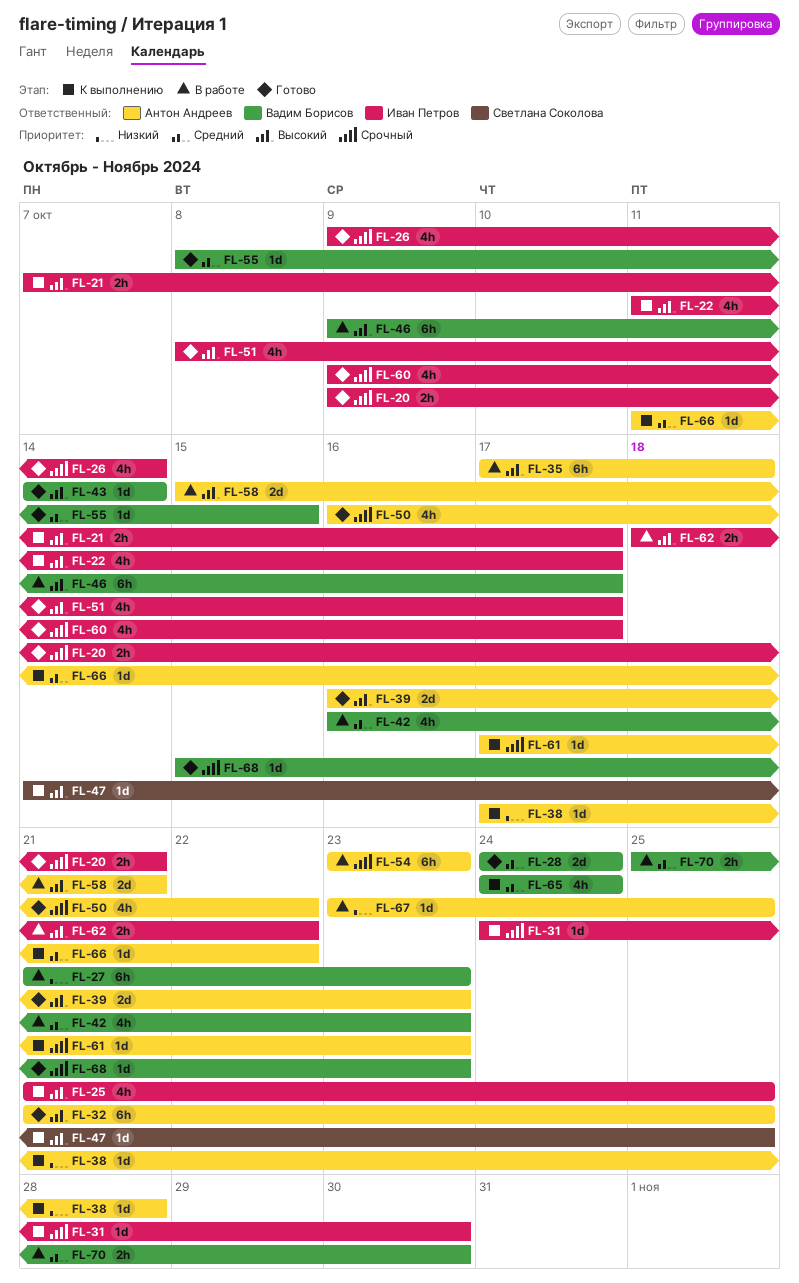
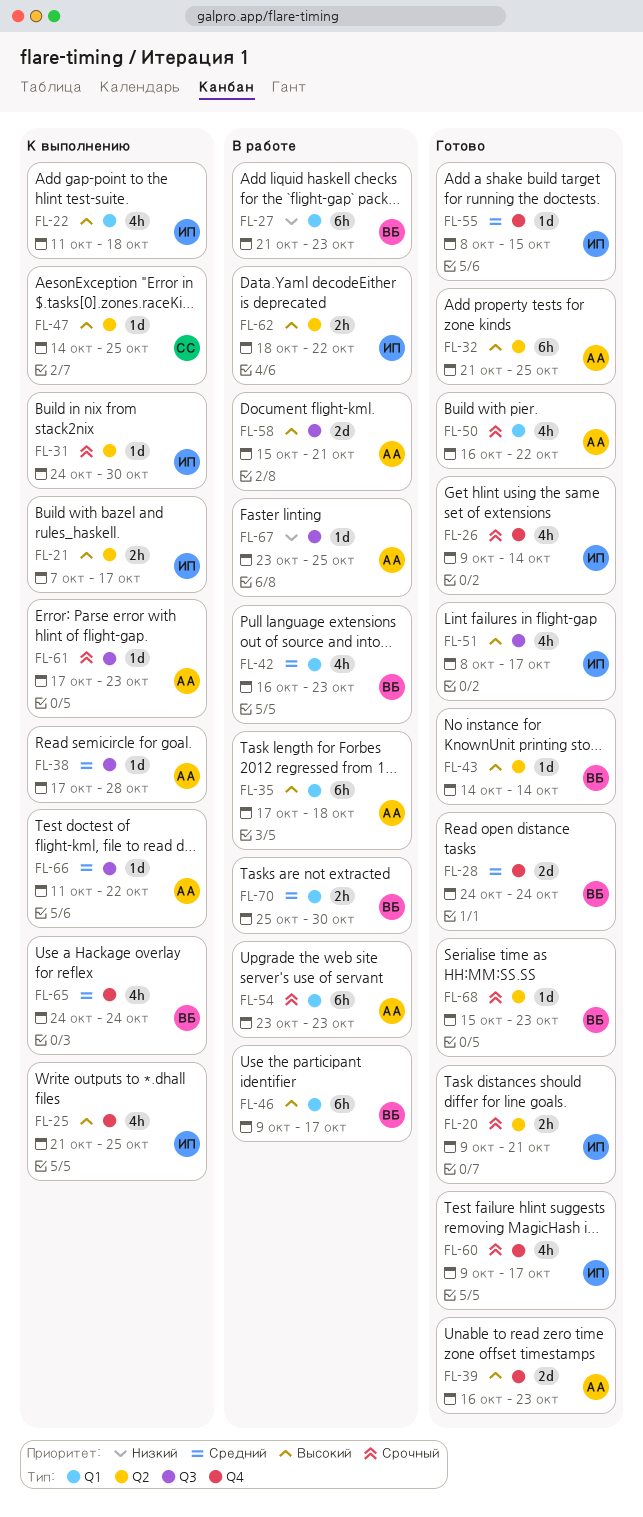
FL-22, due: Oct 17 -> Oct 18
FL-38, priority: Низкий -> Средний
FL-55, owner: Вадим Борисов -> Иван Петров

